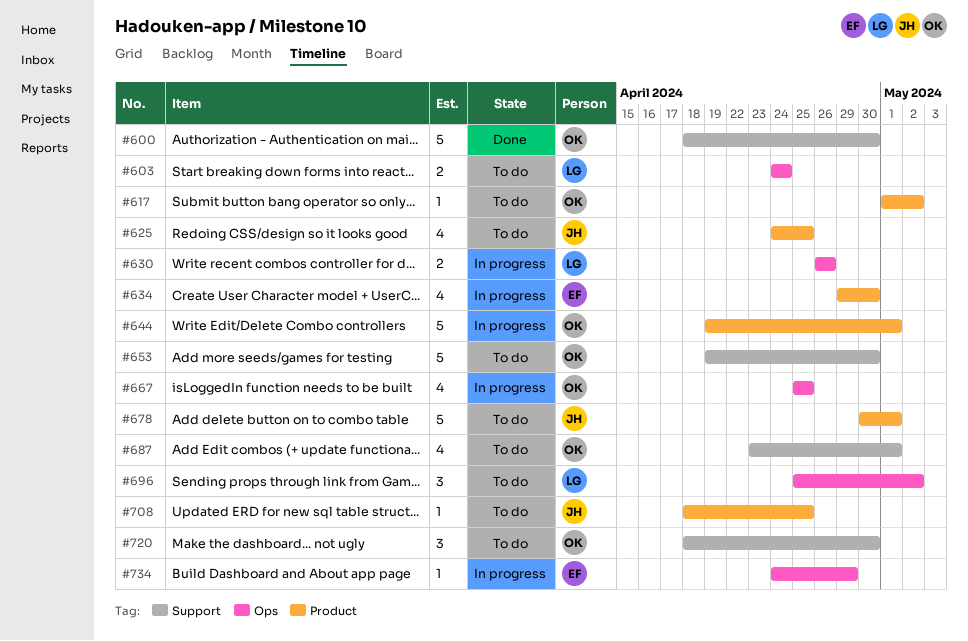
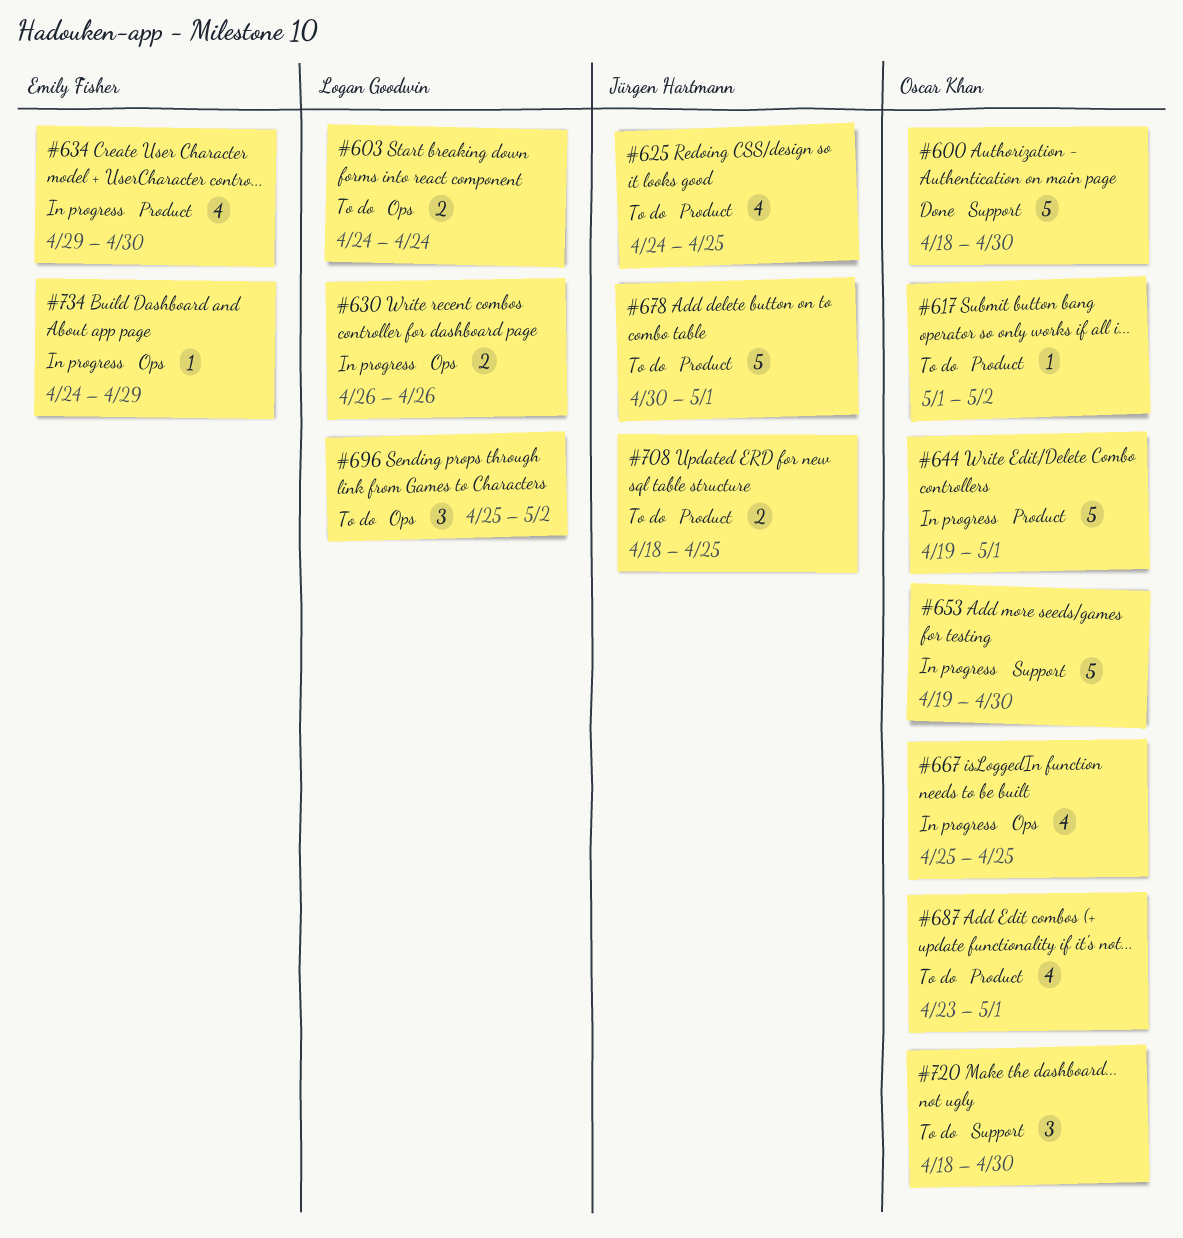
#653, status: To do -> In progress
#687, label: Support -> Product
#708, estimate: 1 -> 2

